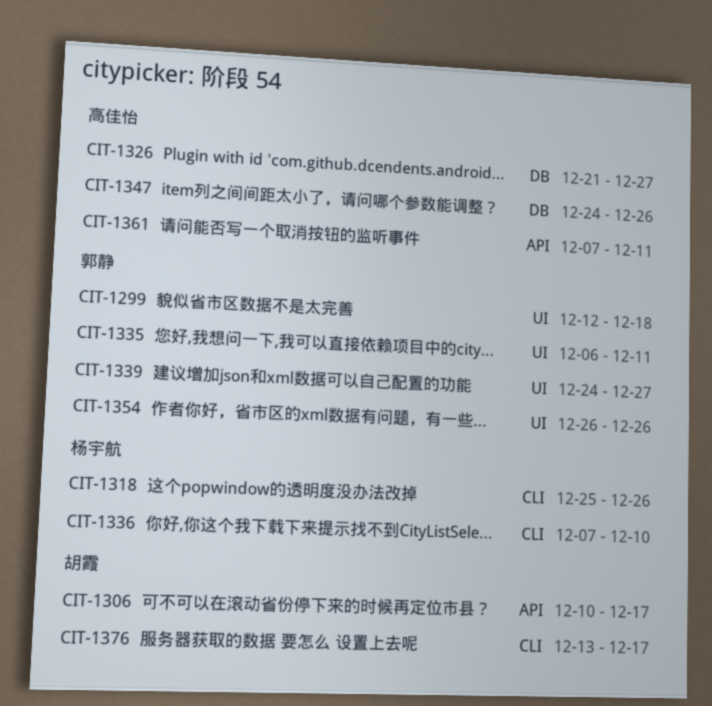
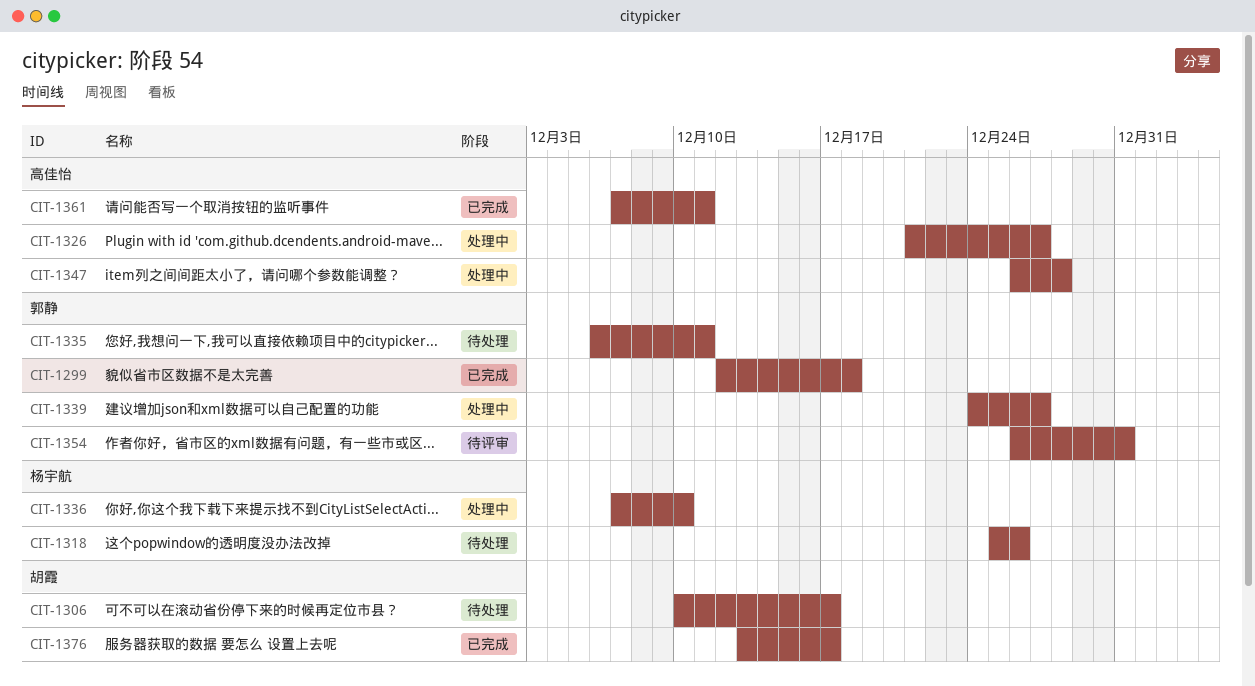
CIT-1347, start: Dec 24 -> Dec 26
CIT-1347, due: Dec 26 -> Dec 28
CIT-1354, due: Dec 26 -> Dec 31

